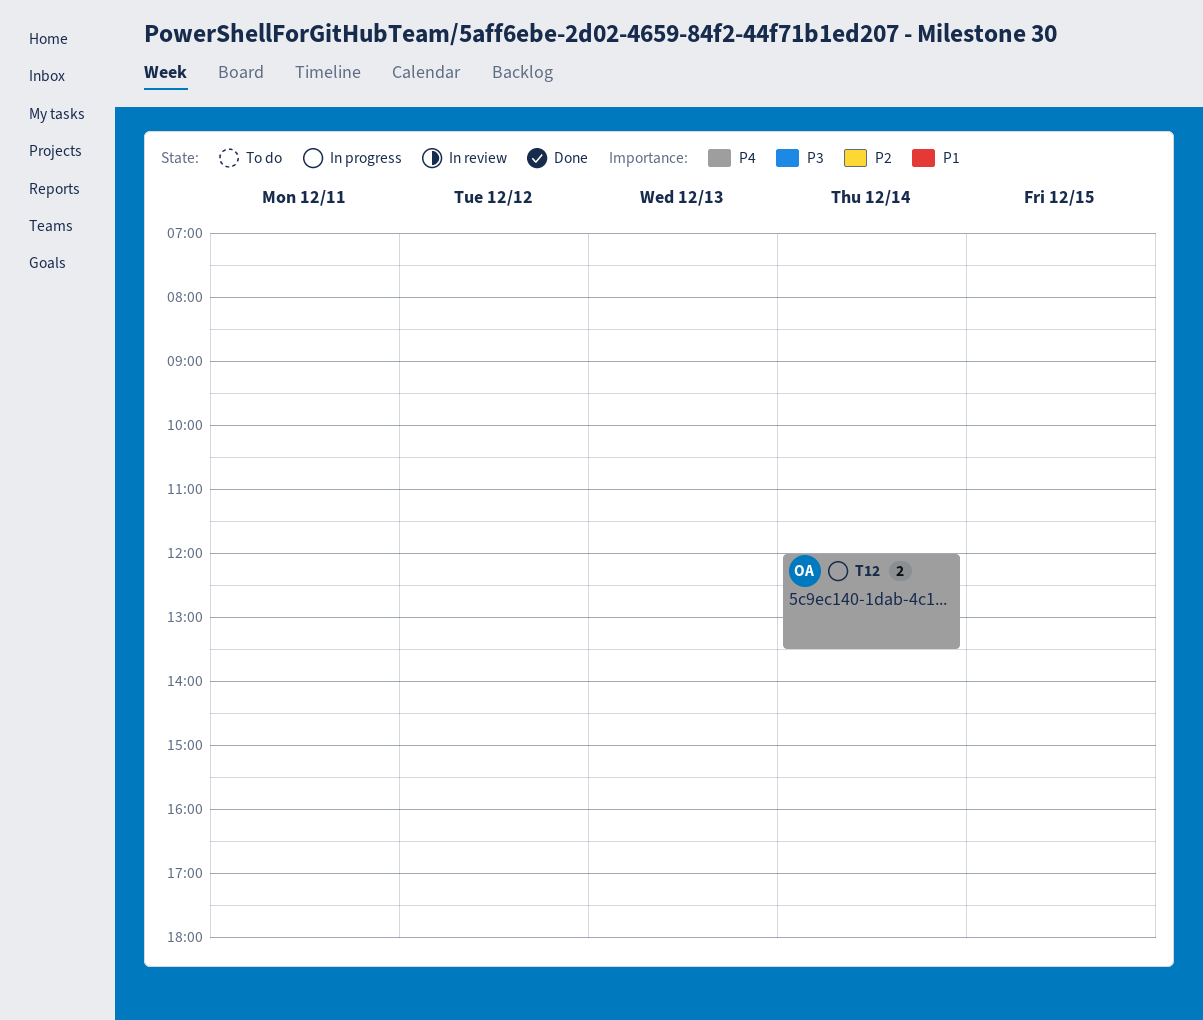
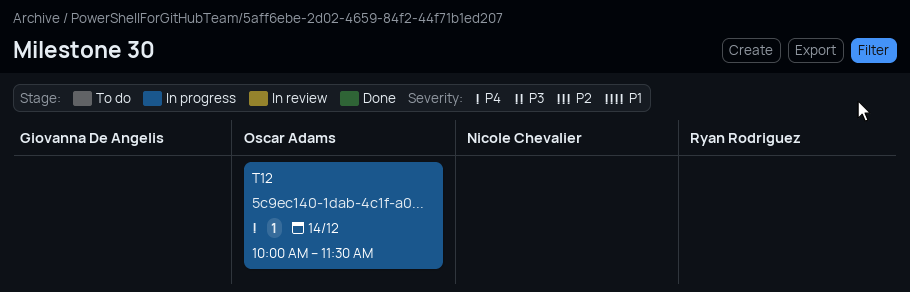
T12, estimate: 2 -> 1
T12, begins: 12:00 -> 10:00
T12, ends: 13:30 -> 11:30

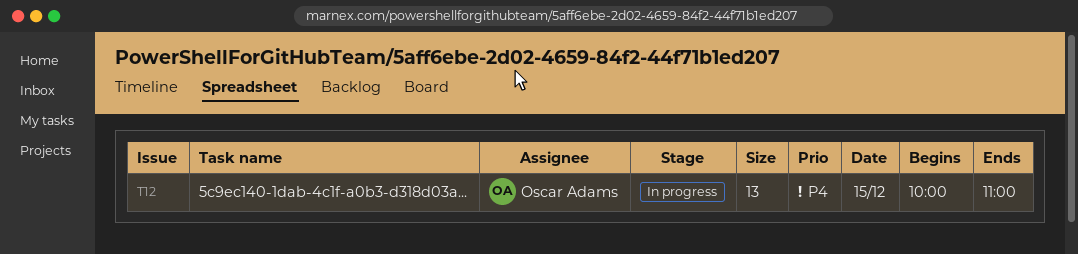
T12, estimate: 1 -> 13
T12, day: Dec 14 -> Dec 15
T12, ends: 11:30 -> 11:00

